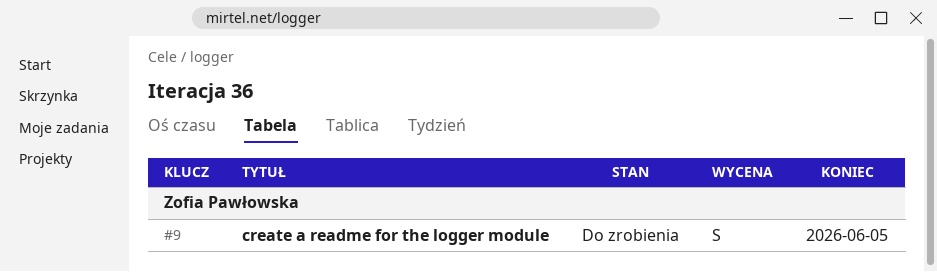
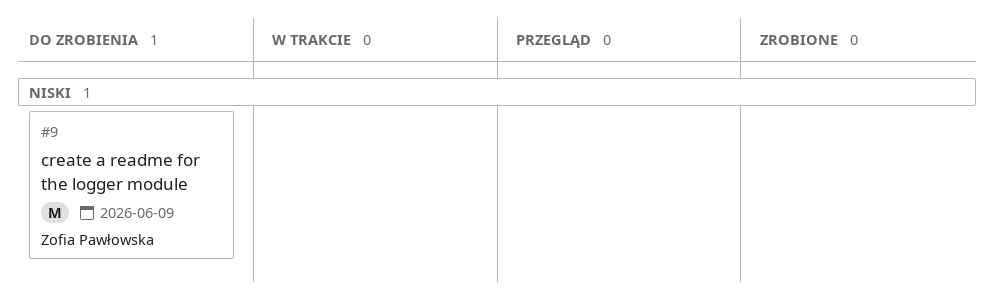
#9, estimate: S -> M
#9, due: Jun 5 -> Jun 9

